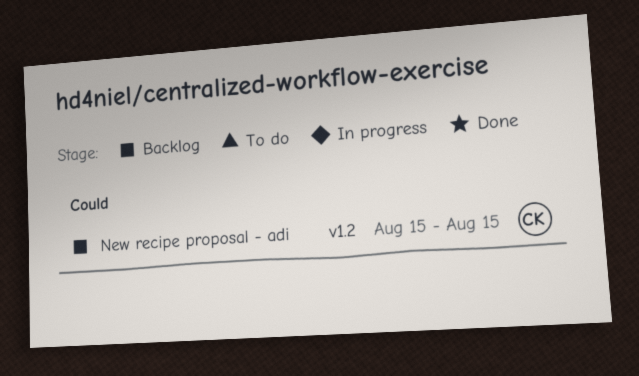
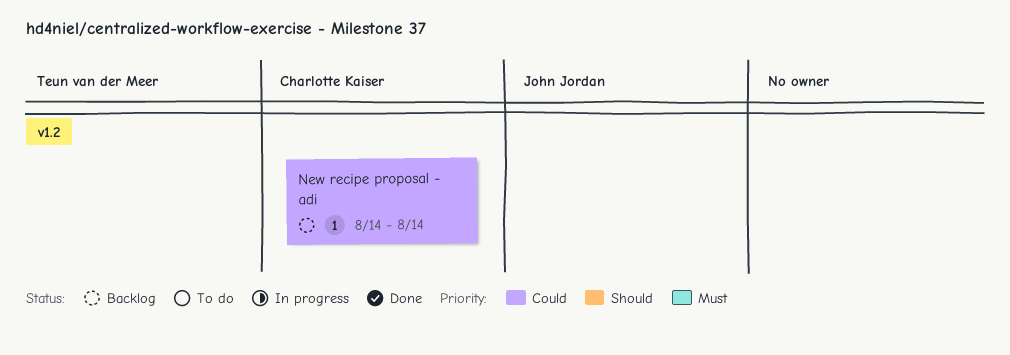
New recipe proposal - adi, start: Aug 15 -> Aug 14
New recipe proposal - adi, due: Aug 15 -> Aug 14

